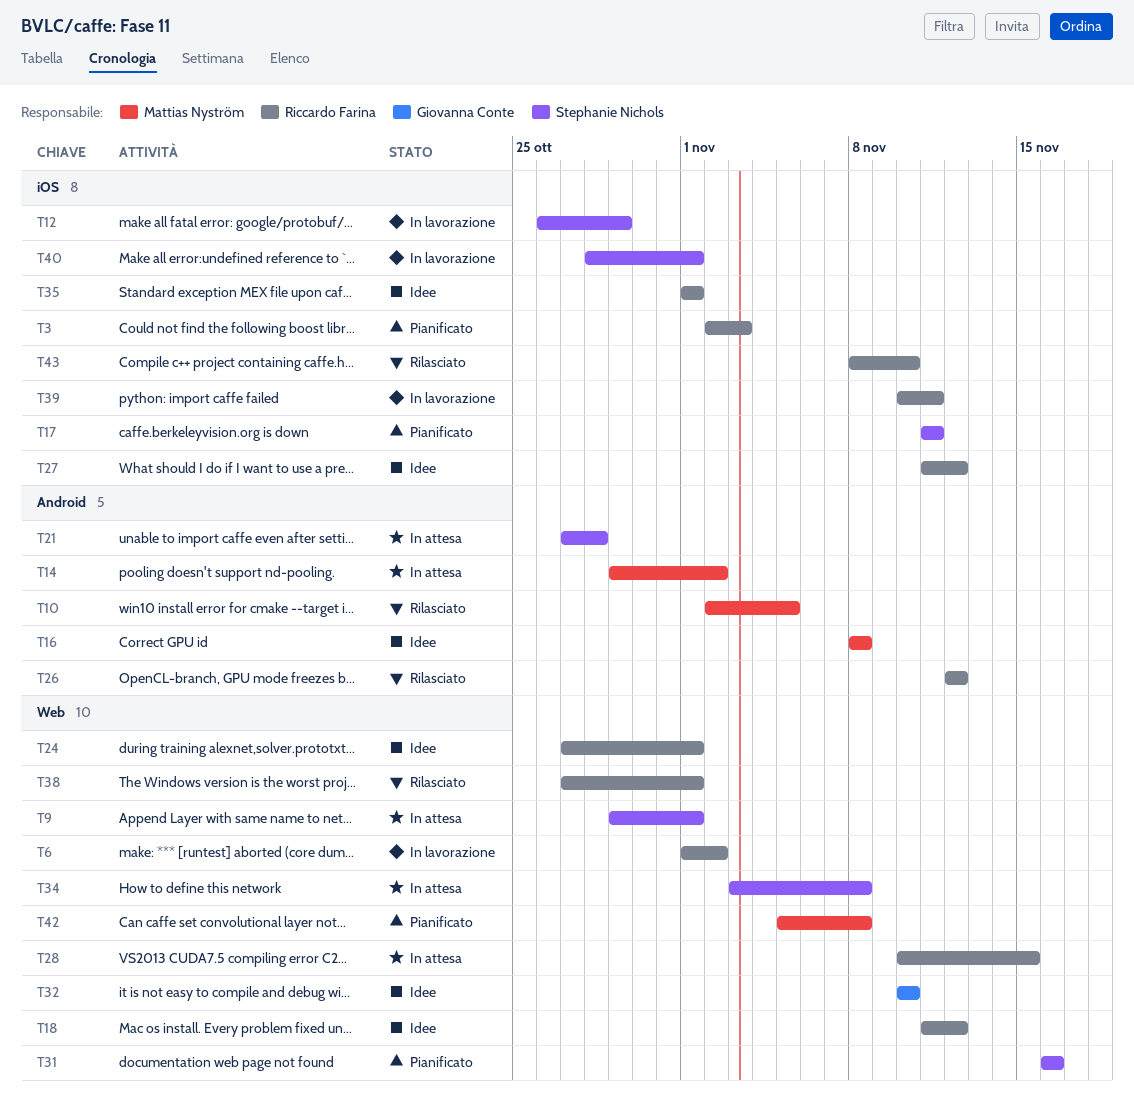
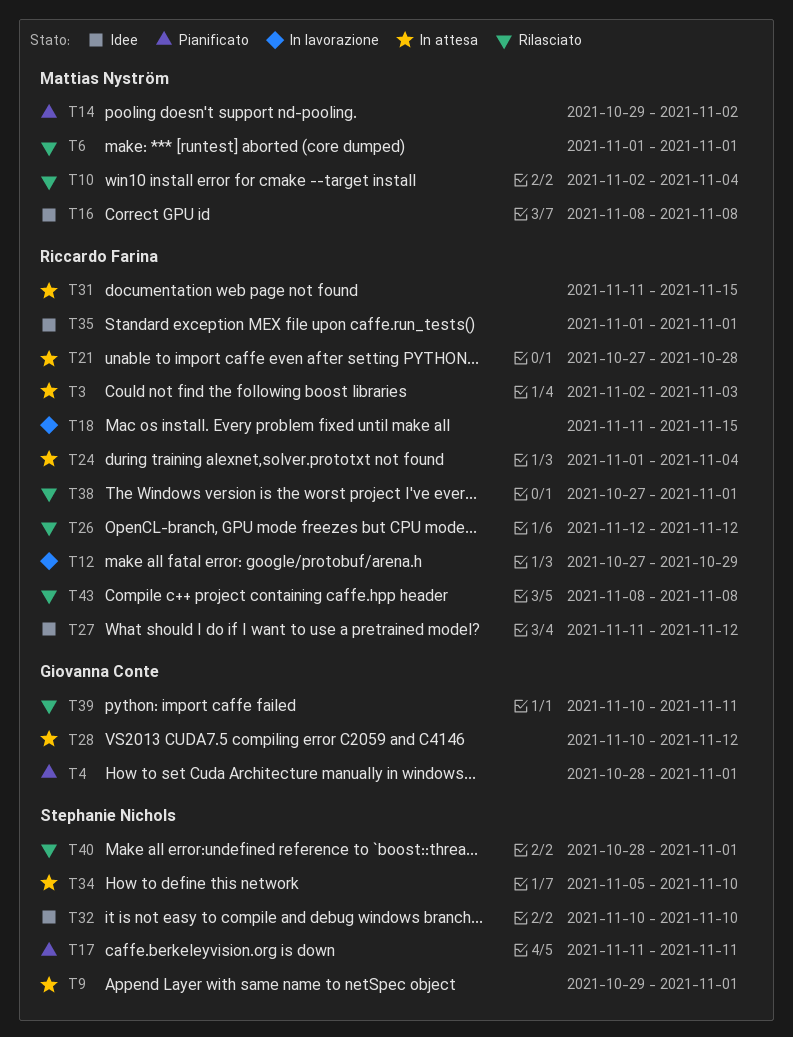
T3, status: Pianificato -> In attesa
T4: none -> present
T6, status: In lavorazione -> Rilasciato
T6, owner: Riccardo Farina -> Mattias Nyström
T6, due: Nov 2 -> Nov 1
T10, due: Nov 5 -> Nov 4
T12, owner: Stephanie Nichols -> Riccardo Farina
T12, start: Oct 26 -> Oct 27
T14, status: In attesa -> Pianificato
T18, status: Idee -> In lavorazione
T18, due: Nov 12 -> Nov 15
T21, owner: Stephanie Nichols -> Riccardo Farina
T24, status: Idee -> In attesa
T24, start: Oct 27 -> Nov 1
T24, due: Nov 1 -> Nov 4
T28, owner: Riccardo Farina -> Giovanna Conte
T28, due: Nov 15 -> Nov 12
T31, status: Pianificato -> In attesa
T31, owner: Stephanie Nichols -> Riccardo Farina
T31, start: Nov 16 -> Nov 11
T31, due: Nov 16 -> Nov 15
T32, owner: Giovanna Conte -> Stephanie Nichols
T34, start: Nov 3 -> Nov 5
T34, due: Nov 8 -> Nov 10
T39, status: In lavorazione -> Rilasciato
T39, owner: Riccardo Farina -> Giovanna Conte
T40, status: In lavorazione -> Rilasciato
T42: present -> none
T43, due: Nov 10 -> Nov 8

